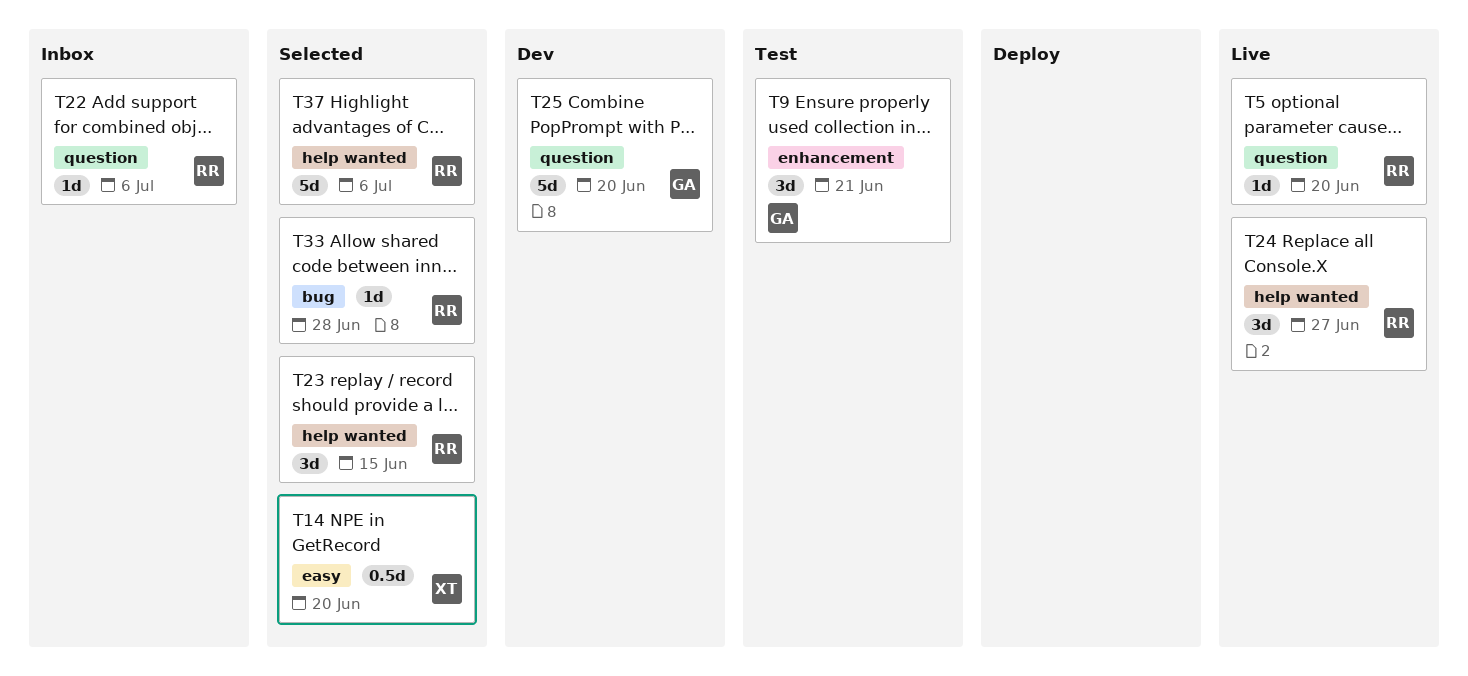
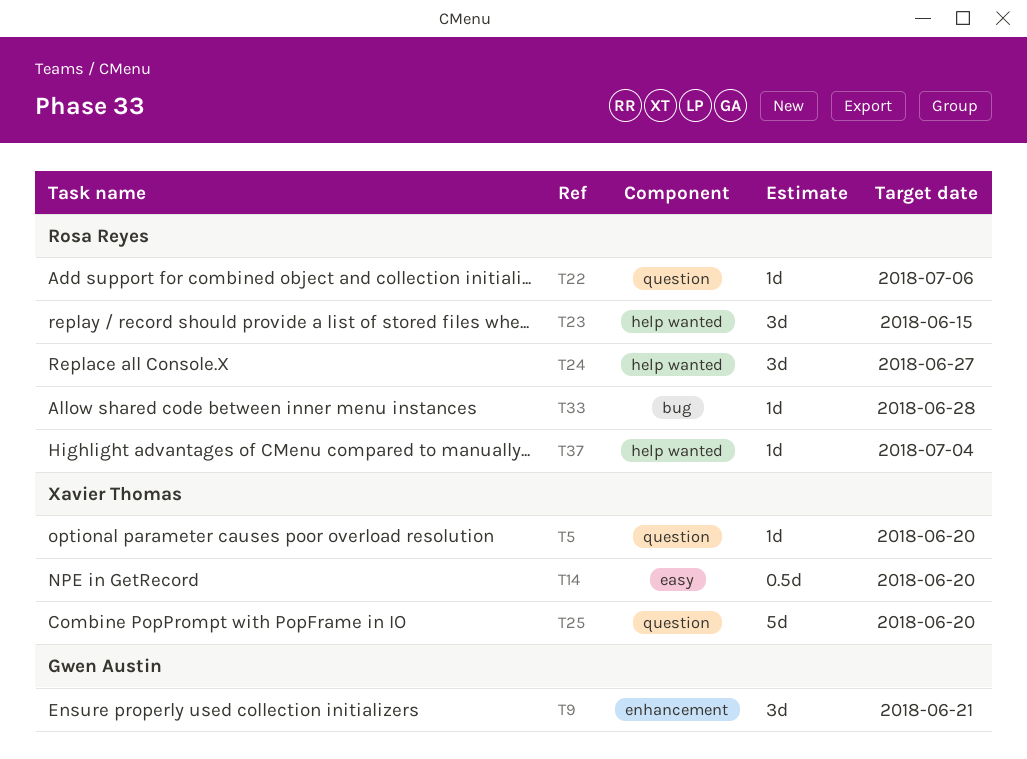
T5, owner: Rosa Reyes -> Xavier Thomas
T25, owner: Gwen Austin -> Xavier Thomas
T37, estimate: 5d -> 1d
T37, due: Jul 6 -> Jul 4

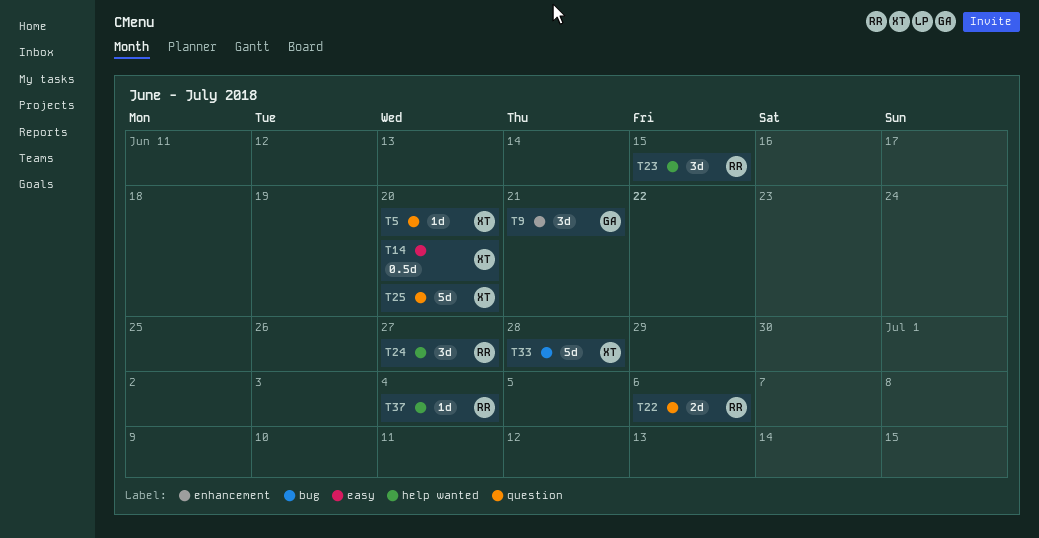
T22, estimate: 1d -> 2d
T33, owner: Rosa Reyes -> Xavier Thomas
T33, estimate: 1d -> 5d

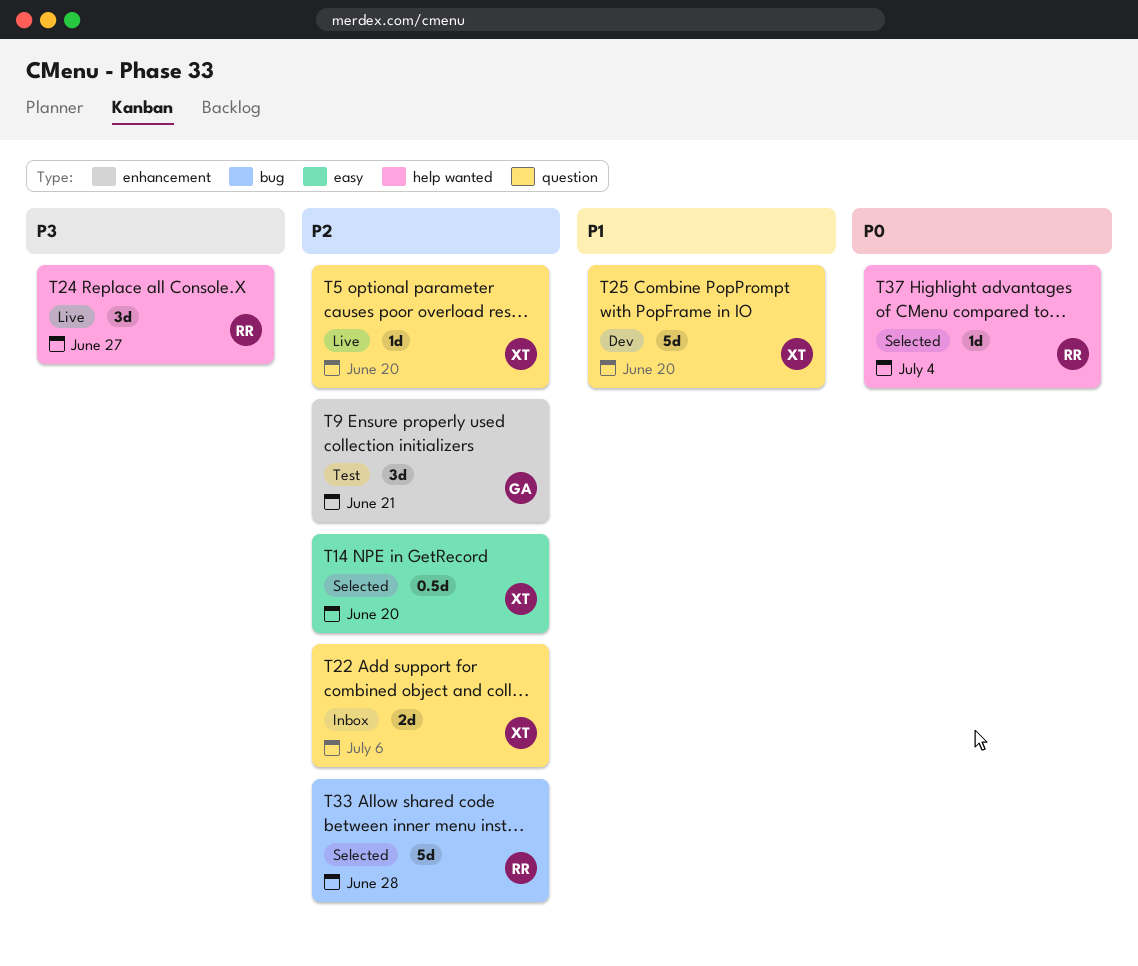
T22, owner: RR -> XT
T23: present -> none
T33, owner: XT -> RR

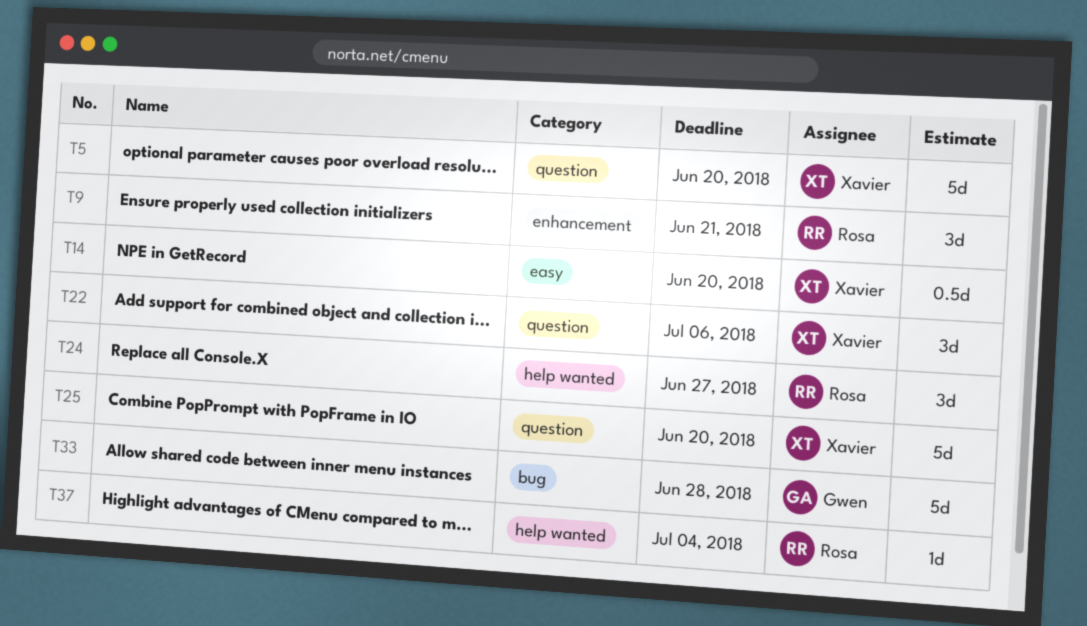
T5, estimate: 1d -> 5d
T9, owner: Gwen -> Rosa
T22, estimate: 2d -> 3d
T33, owner: Rosa -> Gwen

